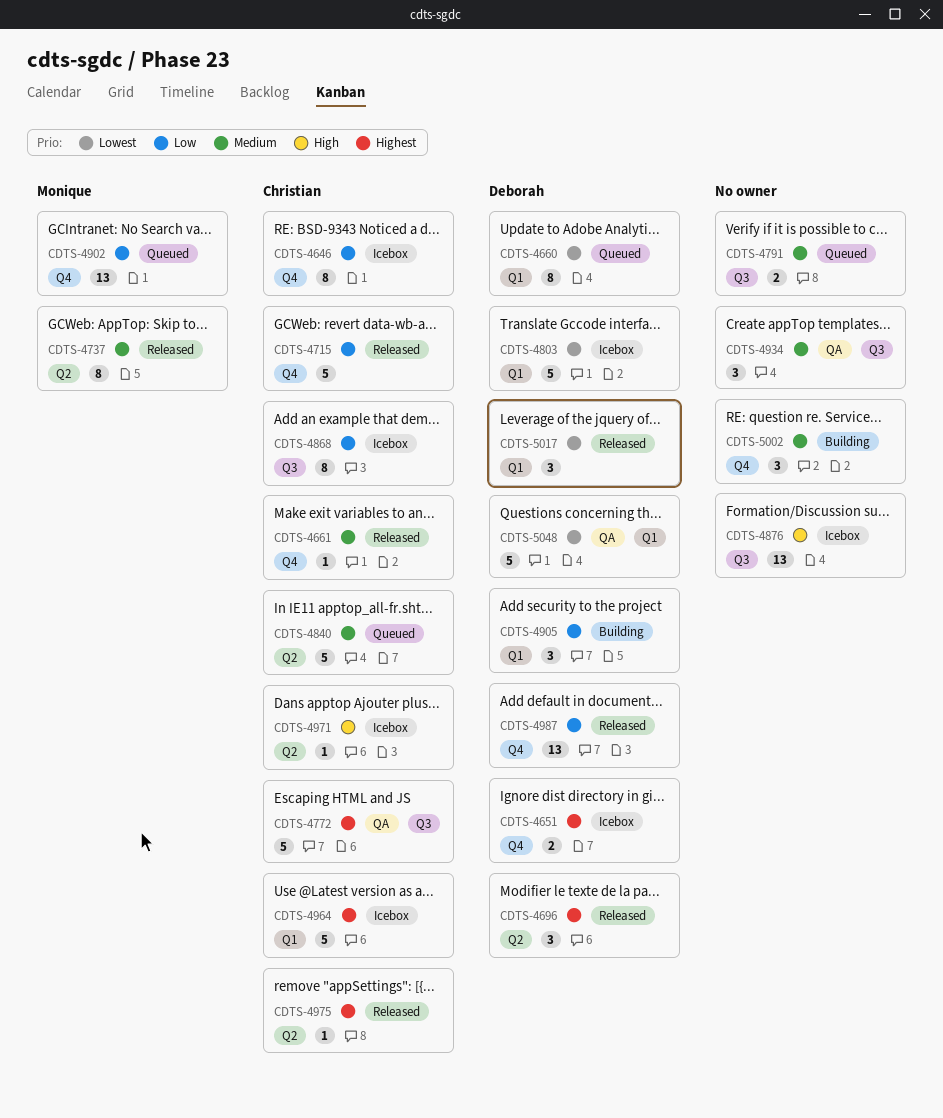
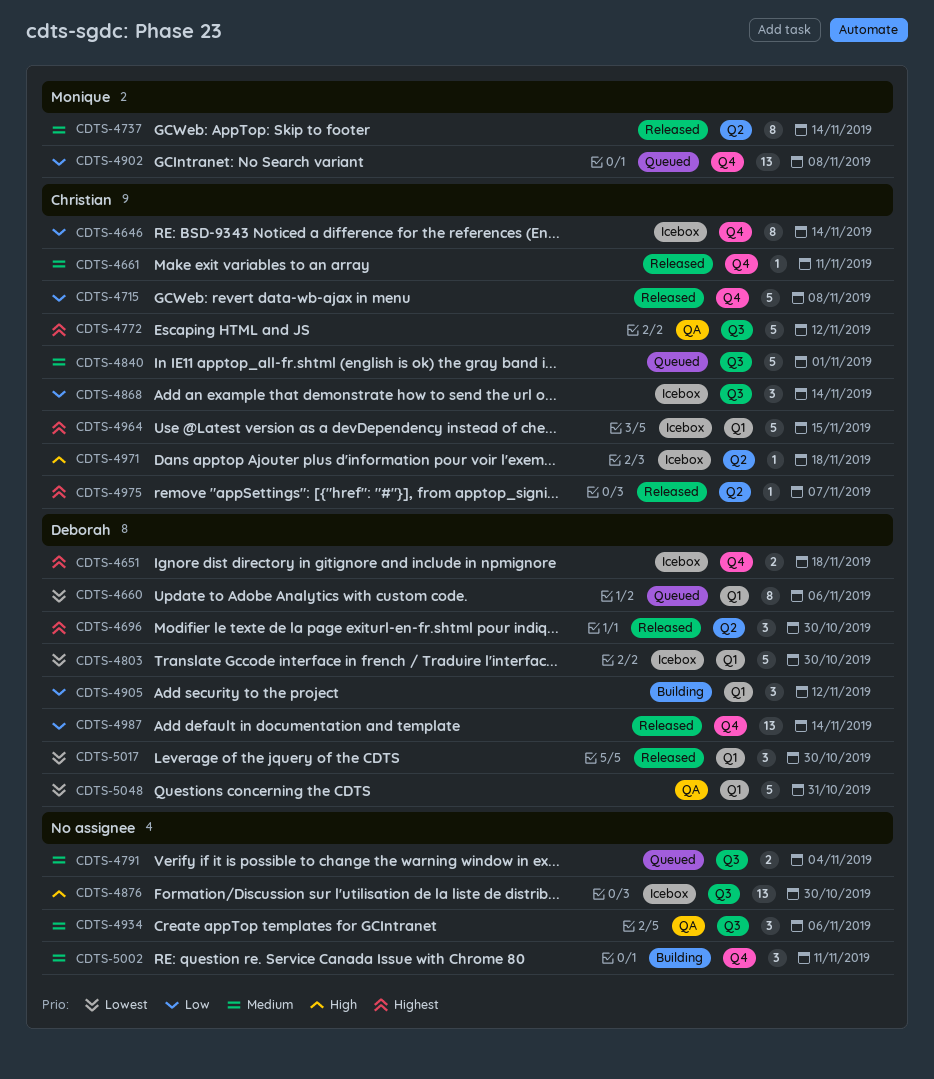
CDTS-4840, label: Q2 -> Q3
CDTS-4868, estimate: 8 -> 3

